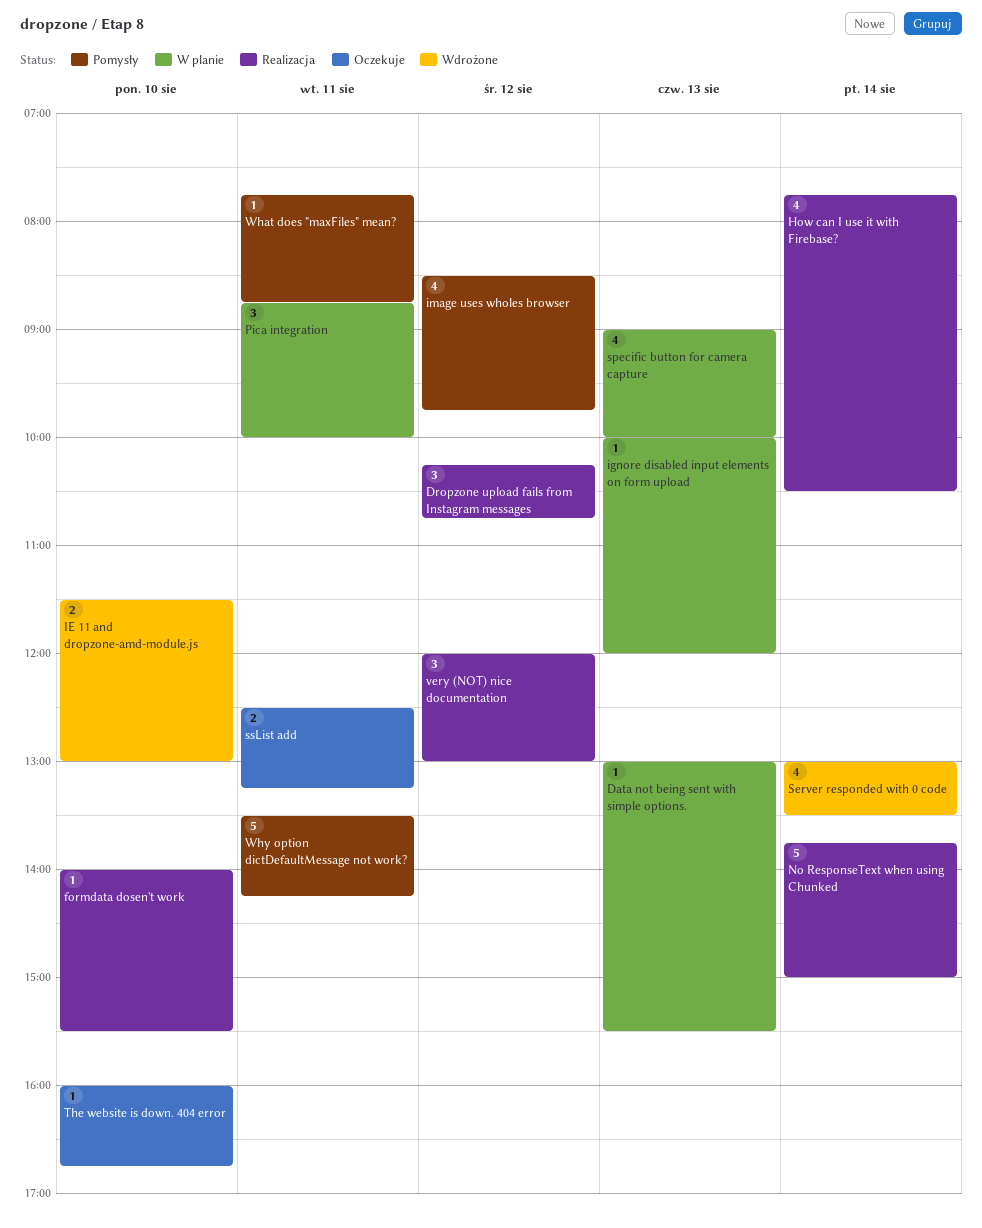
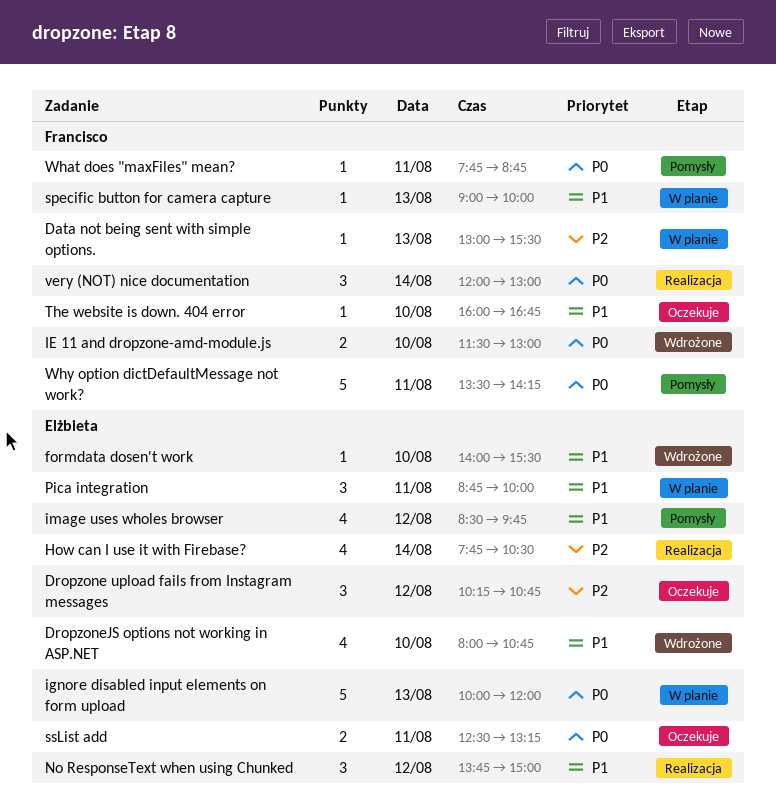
Dropzone upload fails from Instagram messages, status: Realizacja -> Oczekuje
DropzoneJS options not working in ASP.NET: none -> present
formdata dosen't work, status: Realizacja -> Wdrożone
ignore disabled input elements on form upload, estimate: 1 -> 5
No ResponseText when using Chunked, estimate: 5 -> 3
No ResponseText when using Chunked, day: Aug 14 -> Aug 12
Server responded with 0 code: present -> none
specific button for camera capture, estimate: 4 -> 1
very (NOT) nice documentation, day: Aug 12 -> Aug 14

